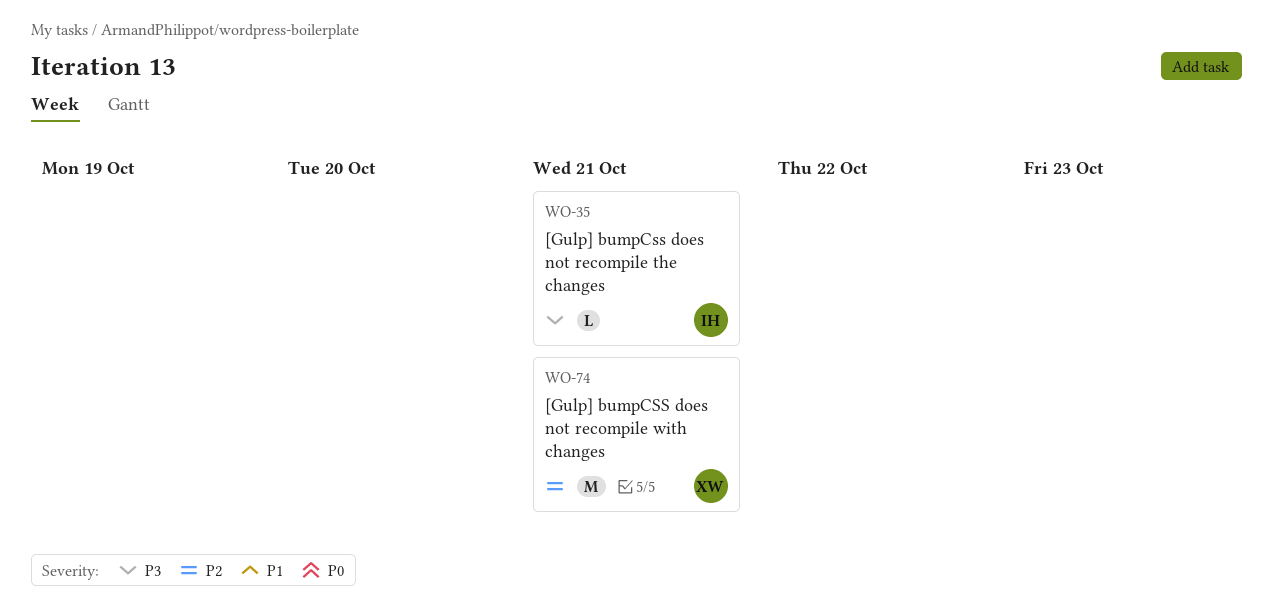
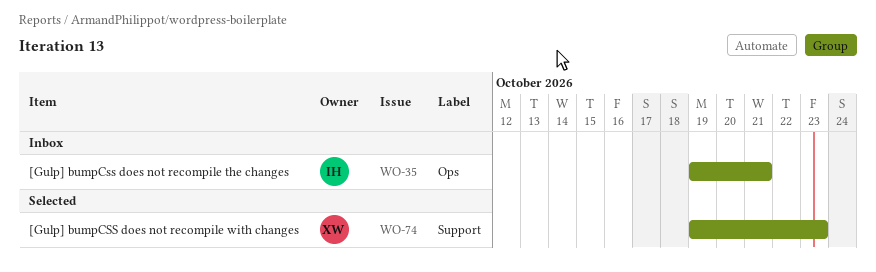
WO-74, due: Oct 21 -> Oct 23

